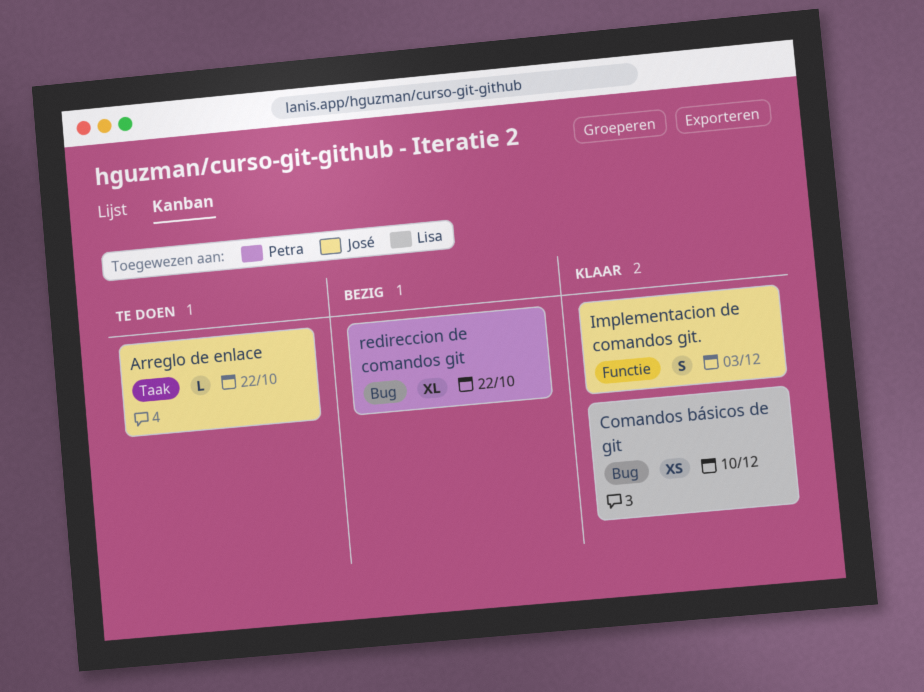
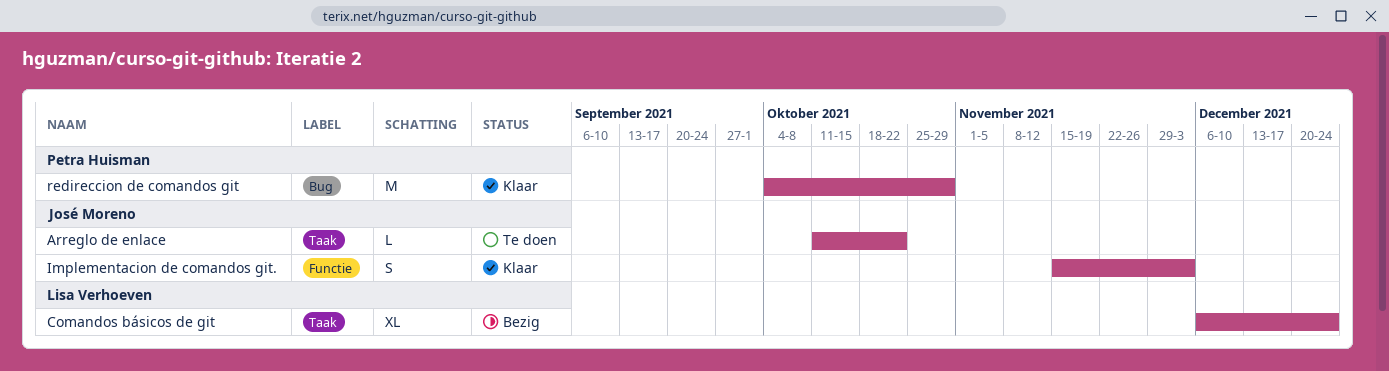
Comandos básicos de git, status: Klaar -> Bezig
Comandos básicos de git, label: Bug -> Taak
Comandos básicos de git, estimate: XS -> XL
Comandos básicos de git, due: Dec 10 -> Dec 24
redireccion de comandos git, status: Bezig -> Klaar
redireccion de comandos git, estimate: XL -> M
redireccion de comandos git, due: Oct 22 -> Oct 29

